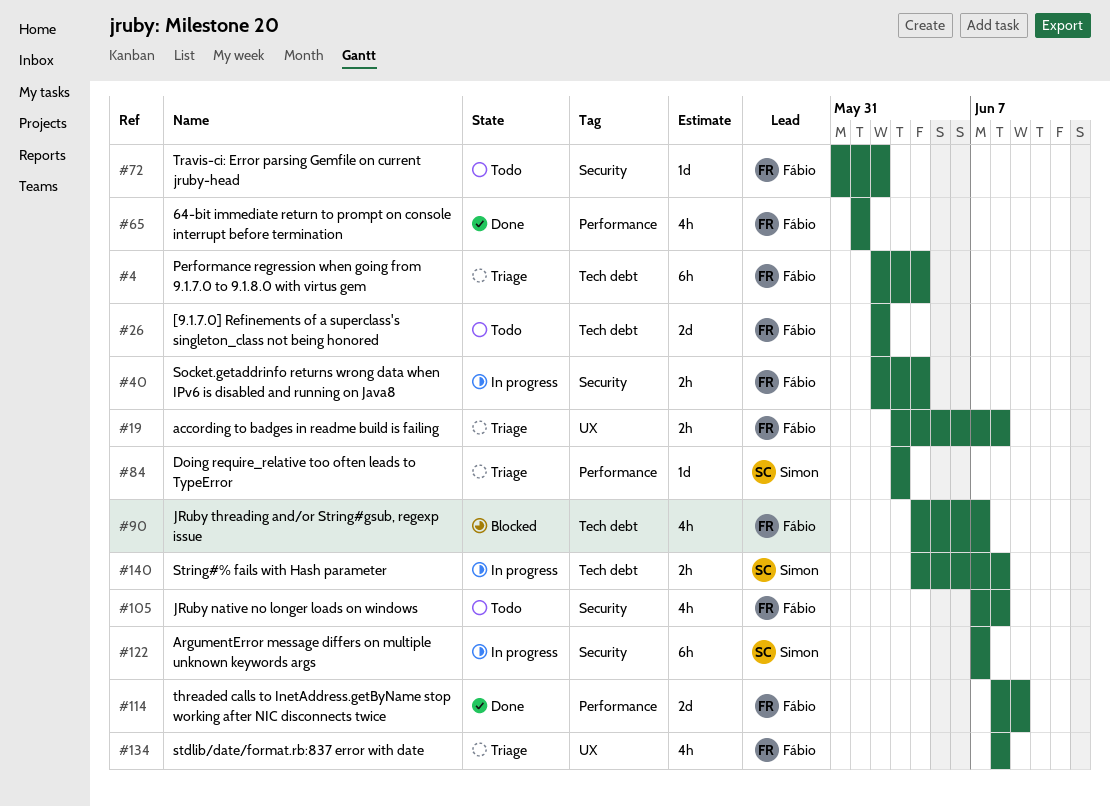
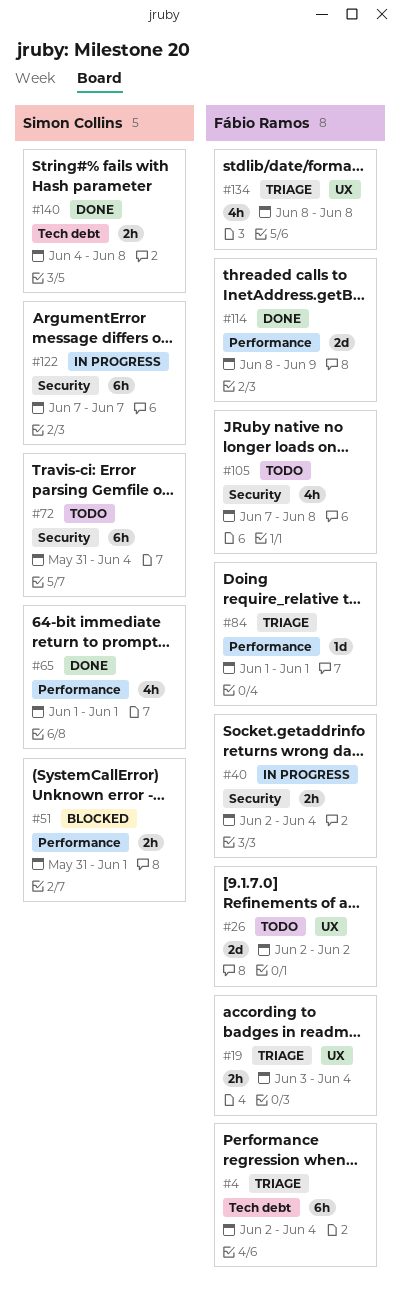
#19, due: Jun 8 -> Jun 4
#26, label: Tech debt -> UX
#51: none -> present
#65, owner: Fábio Ramos -> Simon Collins
#72, owner: Fábio Ramos -> Simon Collins
#72, estimate: 1d -> 6h
#72, due: Jun 2 -> Jun 4
#84, owner: Simon Collins -> Fábio Ramos
#84, start: Jun 3 -> Jun 1
#84, due: Jun 3 -> Jun 1
#90: present -> none
#140, status: In progress -> Done

